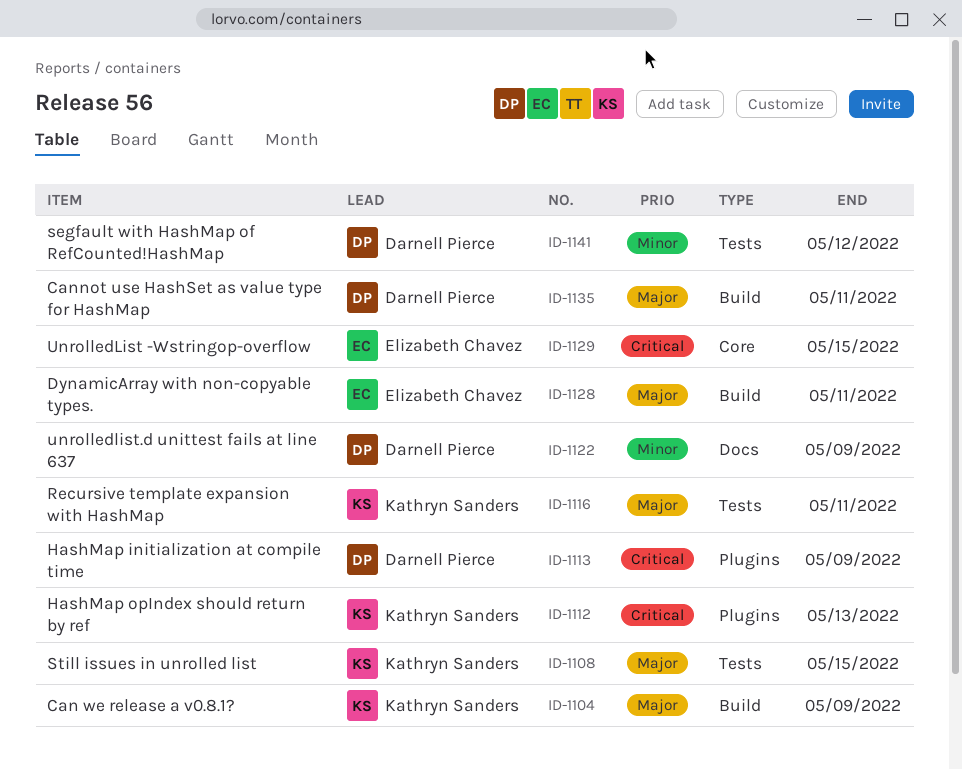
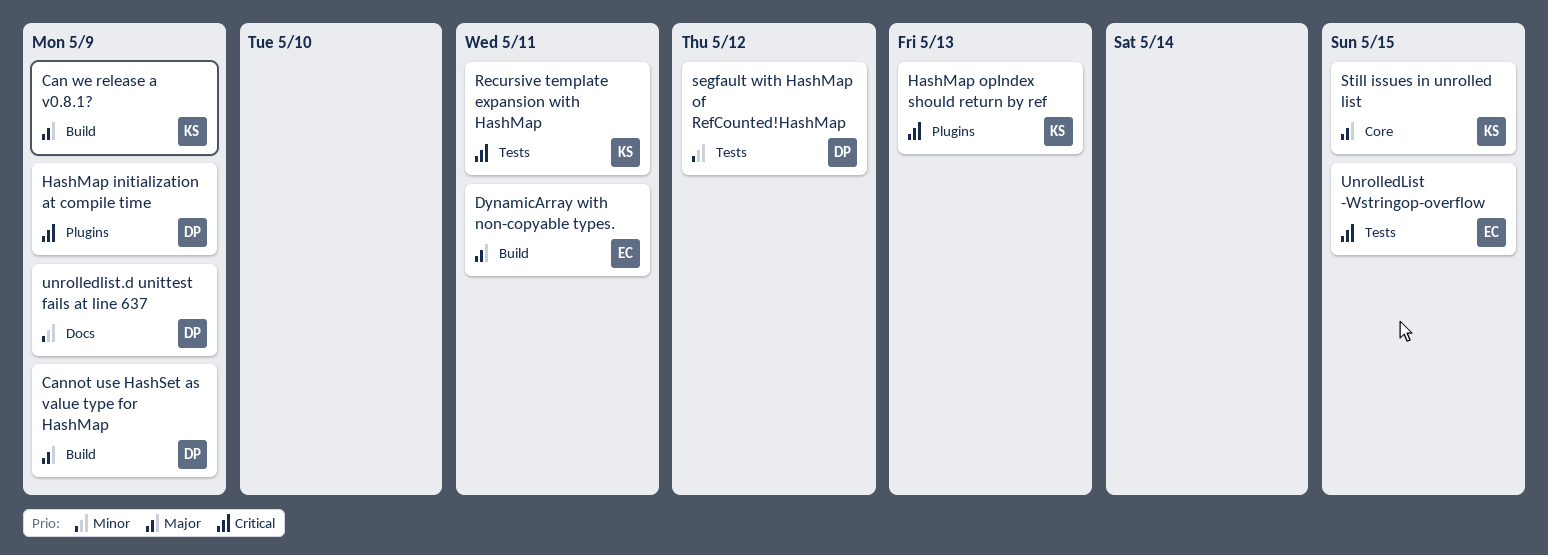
Cannot use HashSet as value type for HashMap, due: May 11 -> May 9
Recursive template expansion with HashMap, priority: Major -> Critical
Still issues in unrolled list, label: Tests -> Core
UnrolledList -Wstringop-overflow, label: Core -> Tests

